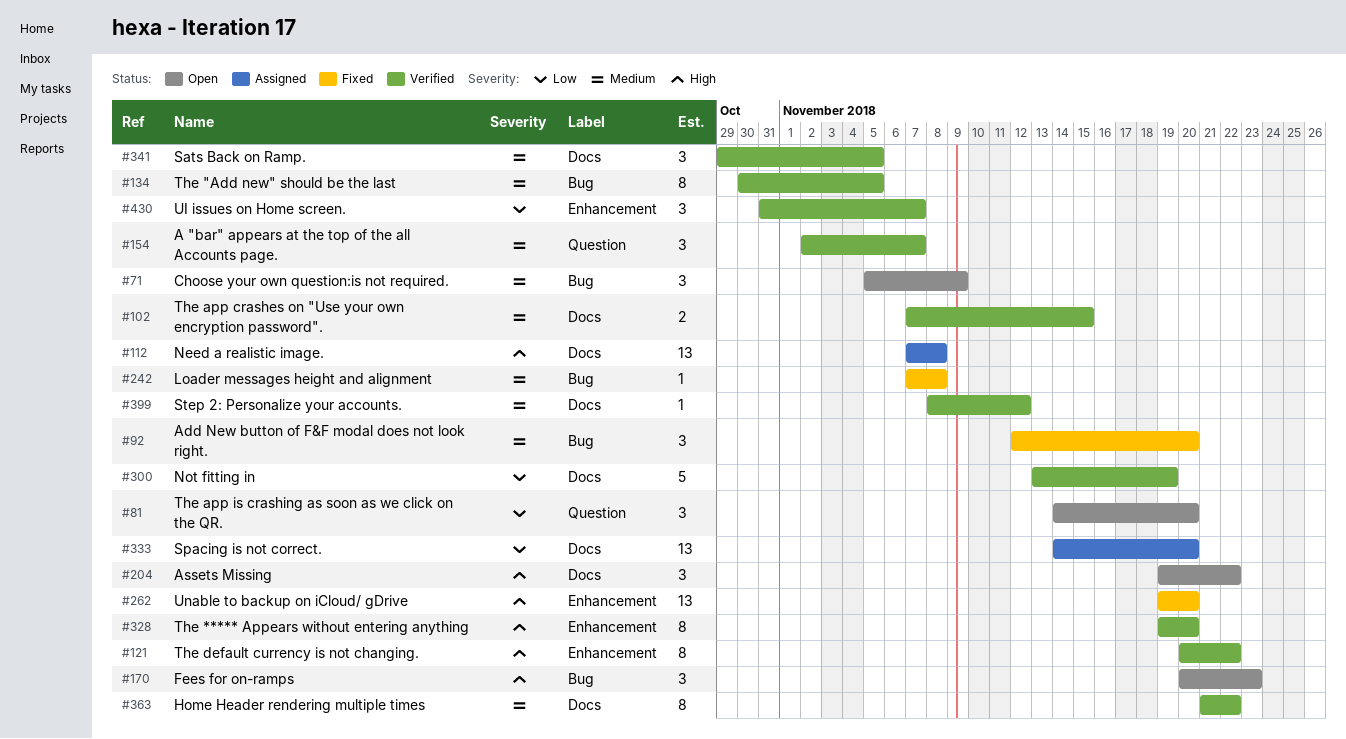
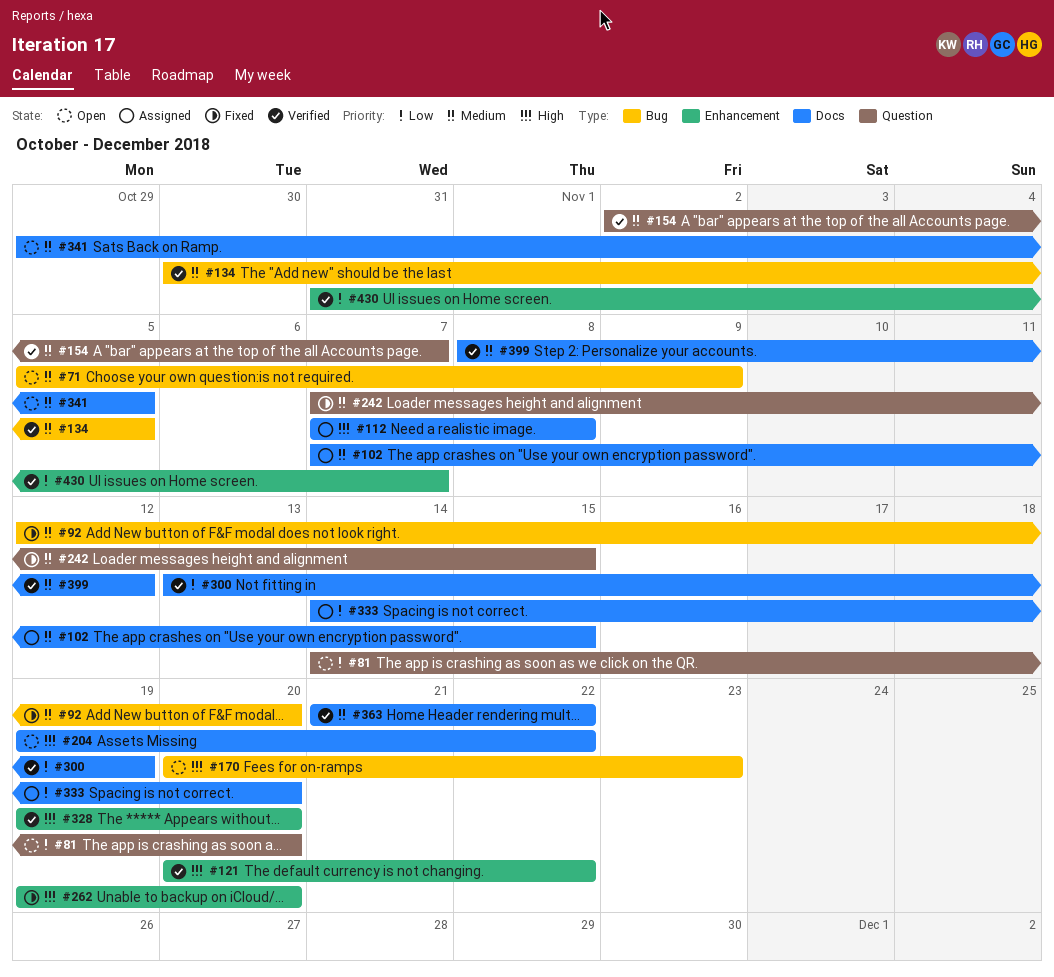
#102, status: Verified -> Assigned
#242, label: Bug -> Question
#242, due: Nov 8 -> Nov 15
#341, status: Verified -> Open

